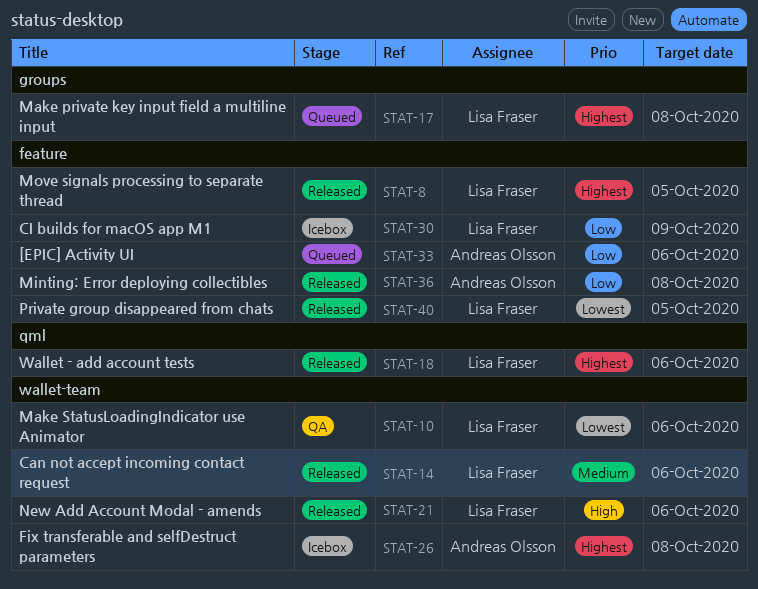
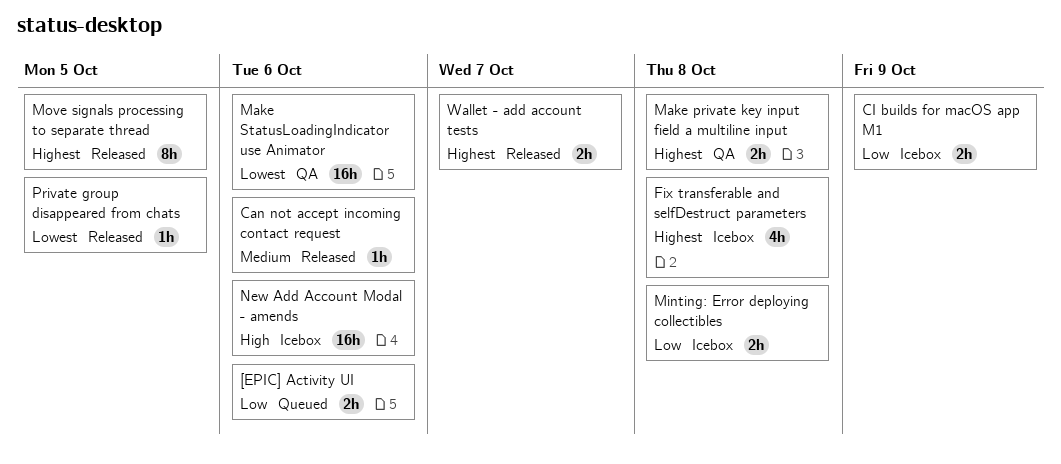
Make private key input field a multiline input, status: Queued -> QA
Minting: Error deploying collectibles, status: Released -> Icebox
New Add Account Modal - amends, status: Released -> Icebox
Wallet - add account tests, due: Oct 6 -> Oct 7

